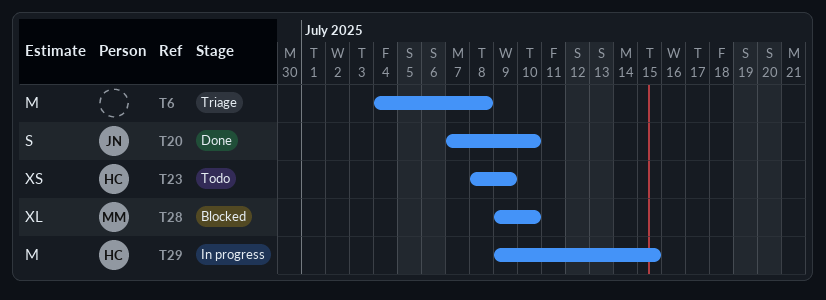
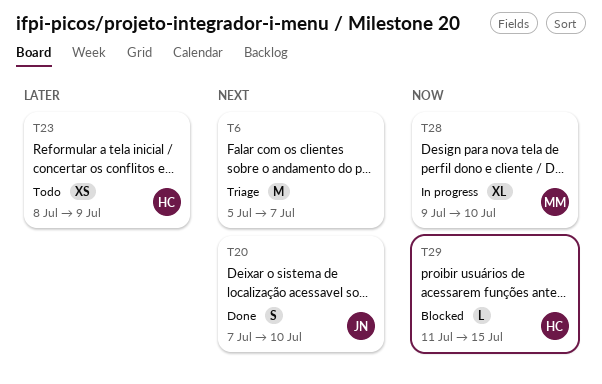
T6, start: Jul 4 -> Jul 5
T6, due: Jul 8 -> Jul 7
T28, status: Blocked -> In progress
T29, status: In progress -> Blocked
T29, estimate: M -> L
T29, start: Jul 9 -> Jul 11

